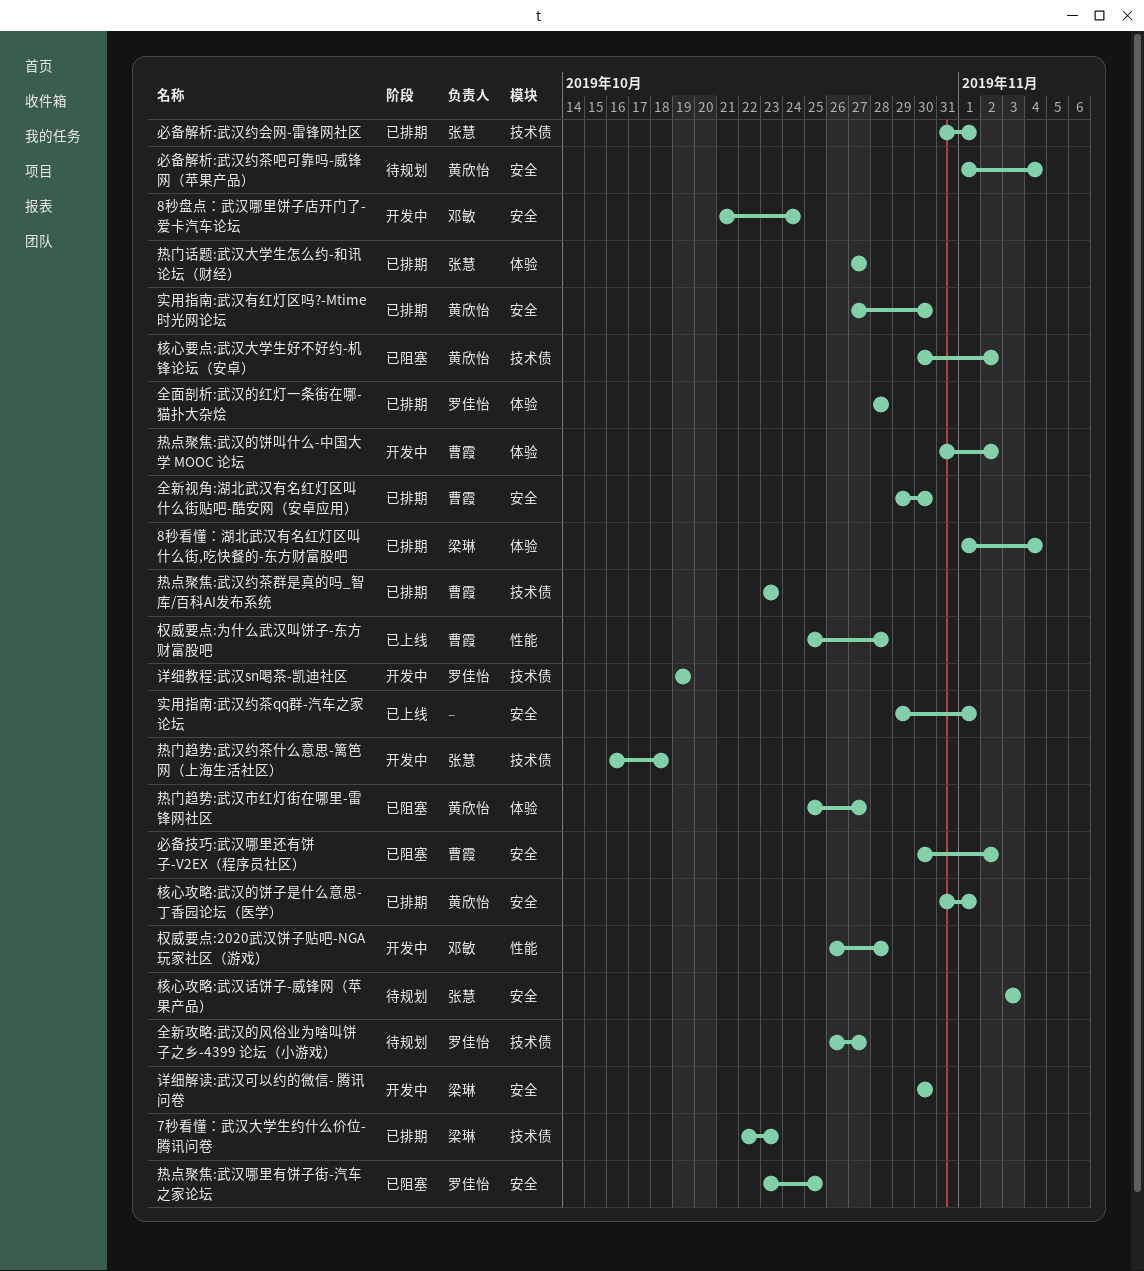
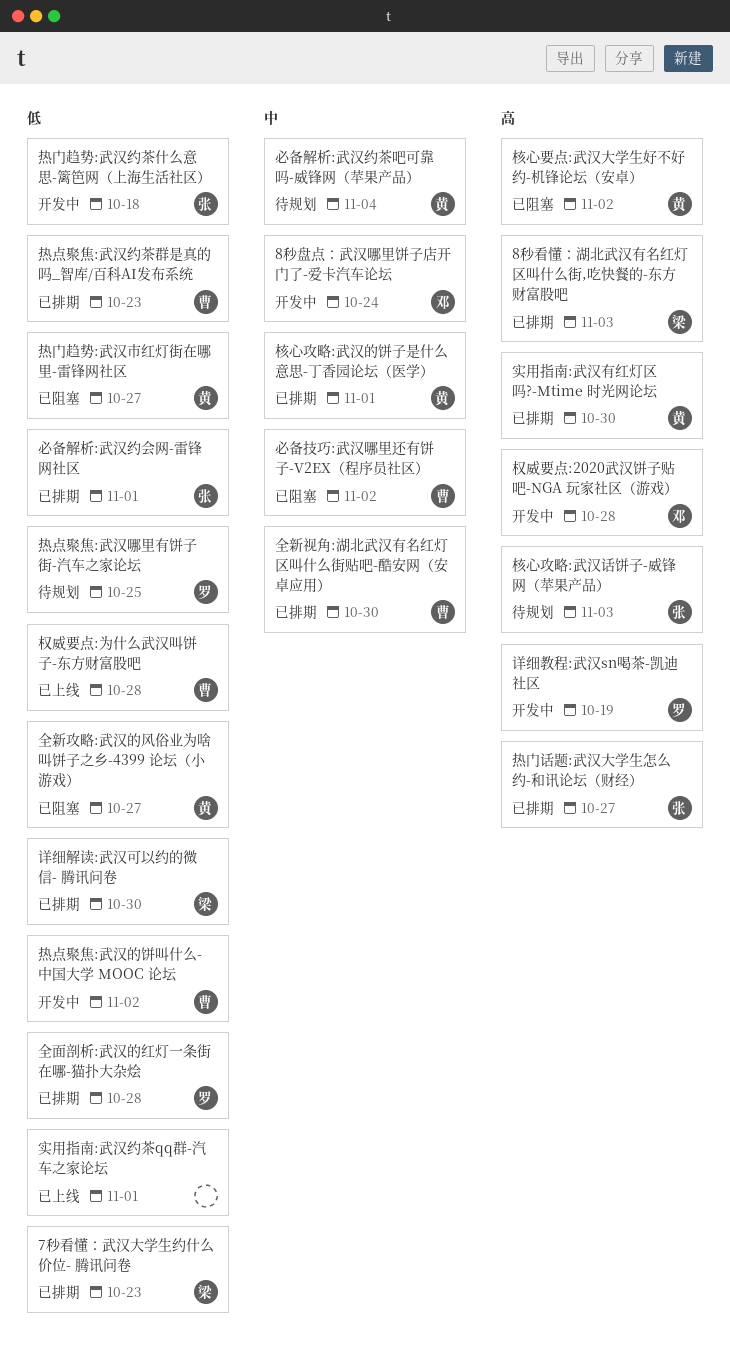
8秒看懂：湖北武汉有名红灯区叫什么街,吃快餐的-东方财富股吧, due: Nov 4 -> Nov 3
全新攻略:武汉的风俗业为啥叫饼子之乡-4399 论坛（小游戏）, status: 待规划 -> 已阻塞
全新攻略:武汉的风俗业为啥叫饼子之乡-4399 论坛（小游戏）, owner: 罗佳怡 -> 黄欣怡
热点聚焦:武汉哪里有饼子街-汽车之家论坛, status: 已阻塞 -> 待规划
详细解读:武汉可以约的微信- 腾讯问卷, status: 开发中 -> 已排期

